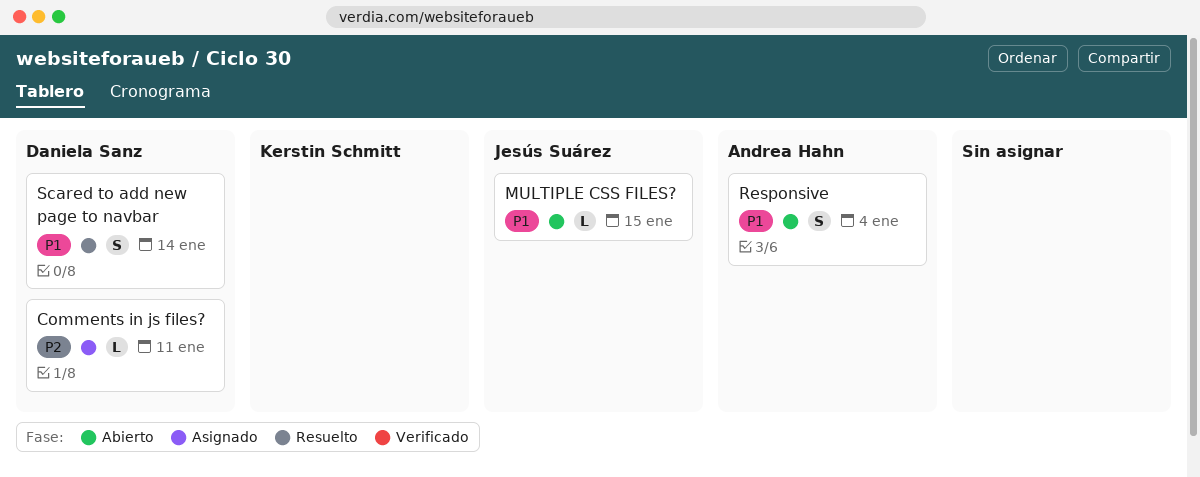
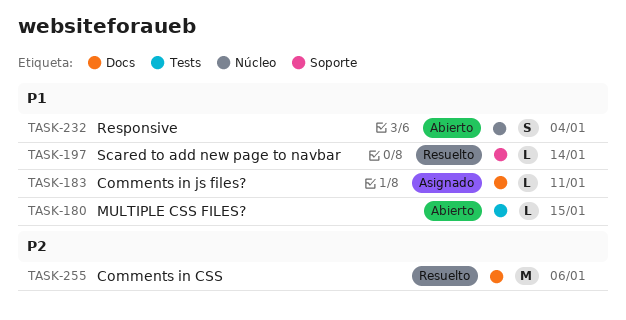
Comments in CSS: none -> present
Comments in js files?, priority: P2 -> P1
Scared to add new page to navbar, estimate: S -> L

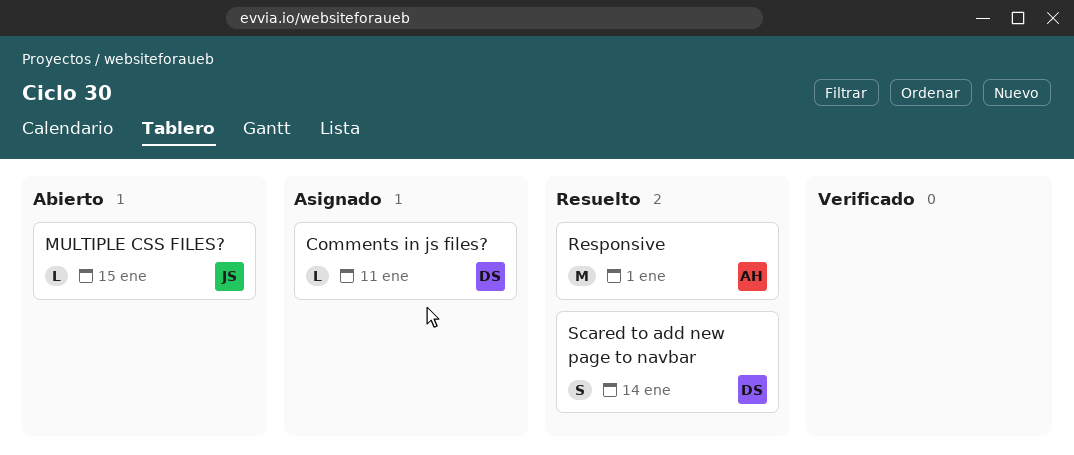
Comments in CSS: present -> none
Responsive, status: Abierto -> Resuelto
Responsive, estimate: S -> M
Responsive, due: Jan 4 -> Jan 1
Scared to add new page to navbar, estimate: L -> S

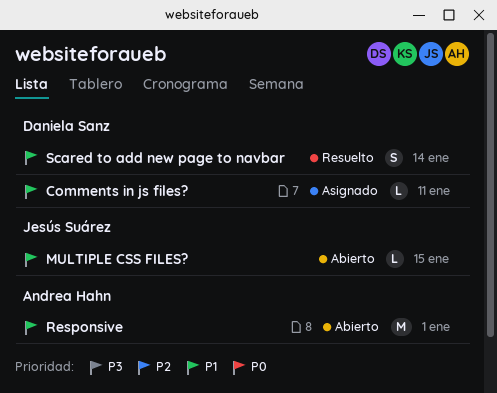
Responsive, status: Resuelto -> Abierto

